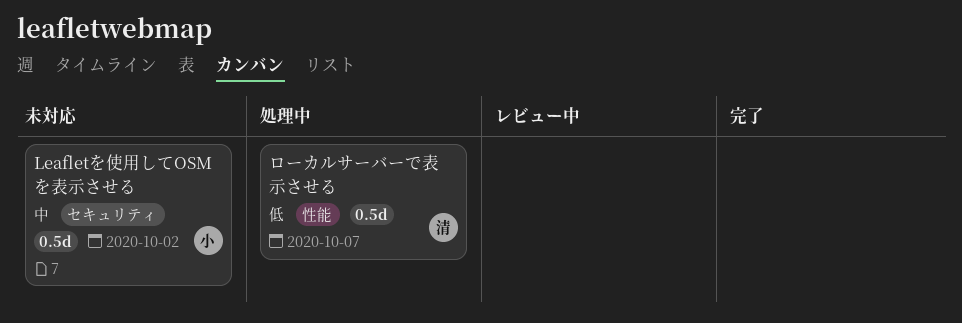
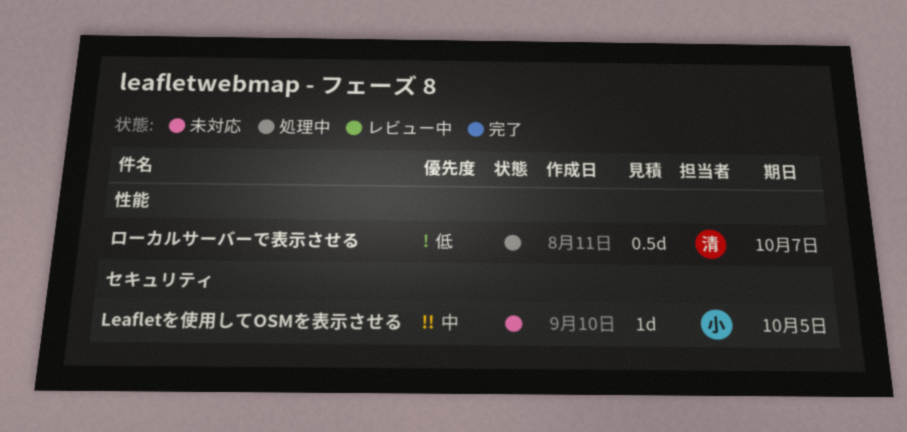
Leafletを使用してOSMを表示させる, estimate: 0.5d -> 1d
Leafletを使用してOSMを表示させる, due: Oct 2 -> Oct 5

